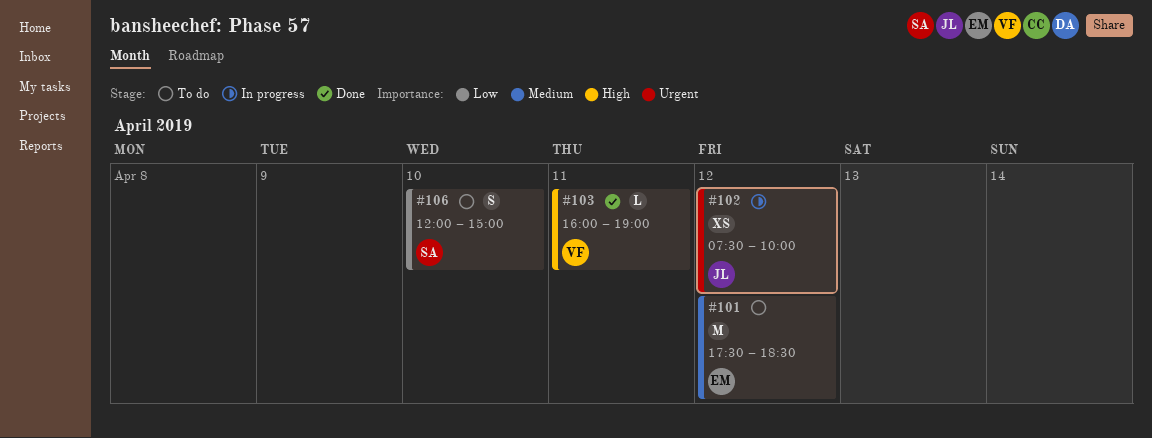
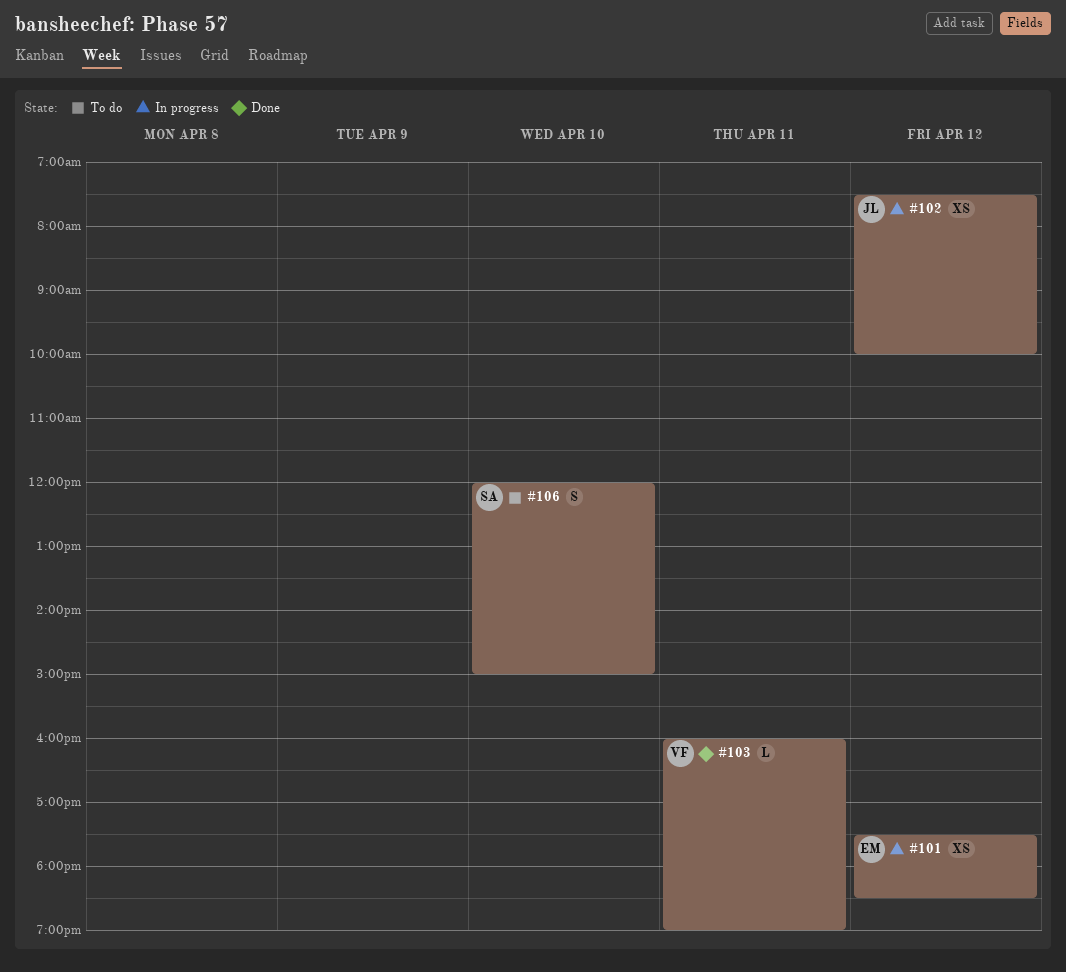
#101, status: To do -> In progress
#101, estimate: M -> XS

